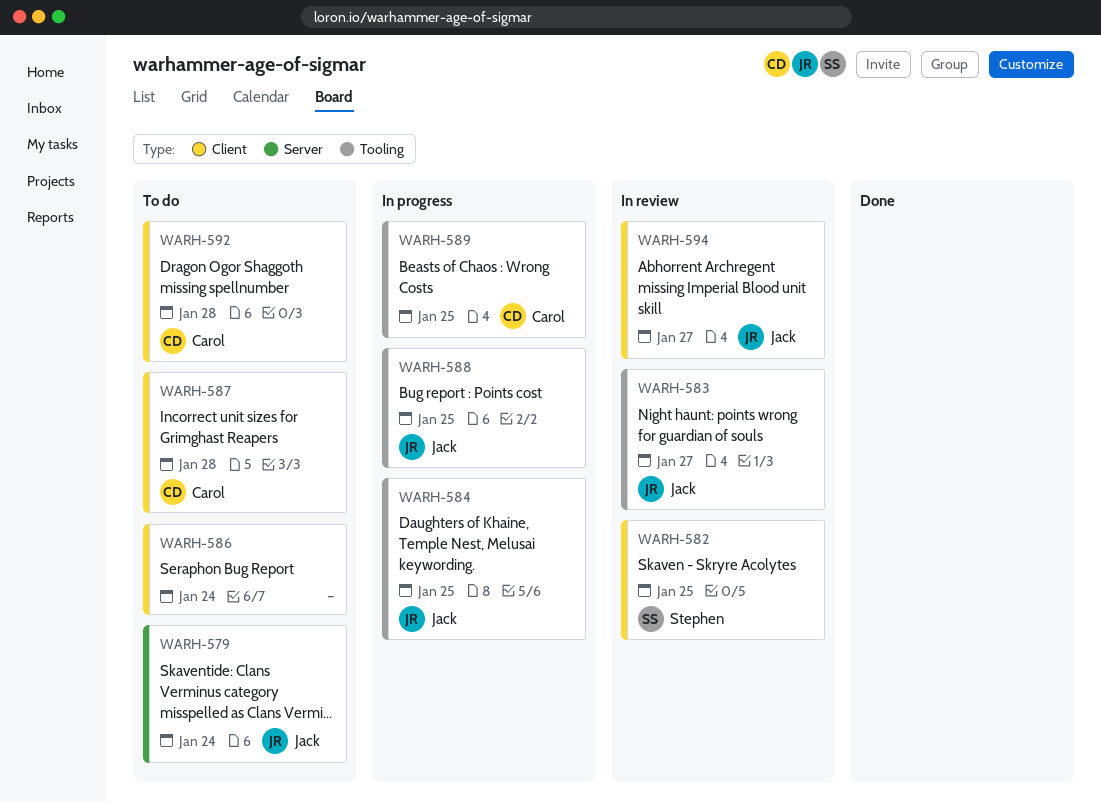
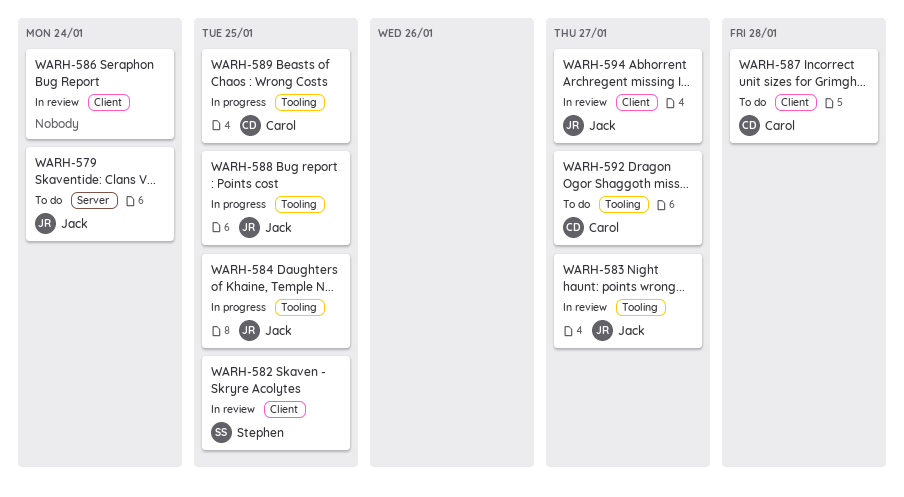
WARH-586, status: To do -> In review
WARH-592, label: Client -> Tooling
WARH-592, due: Jan 28 -> Jan 27

